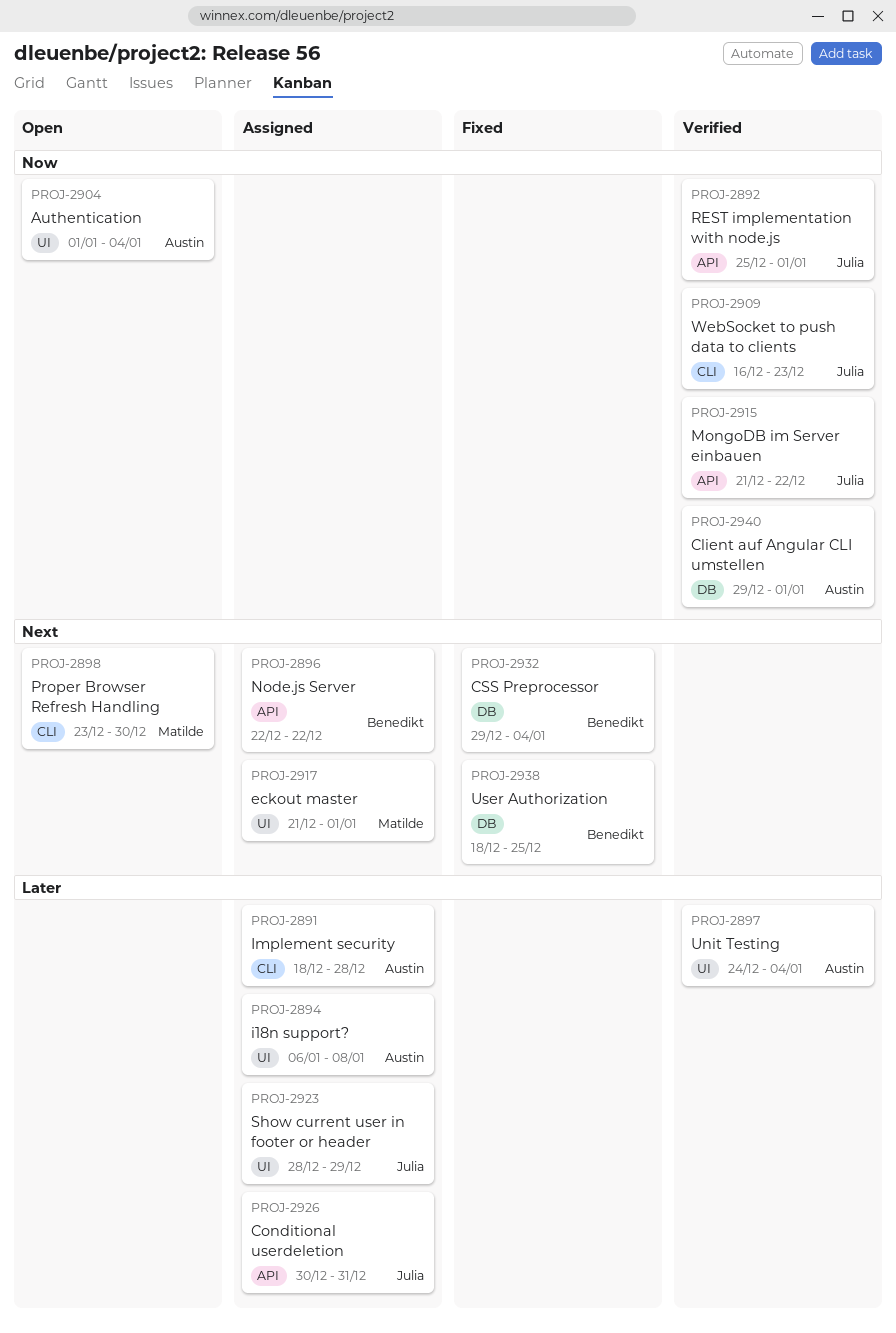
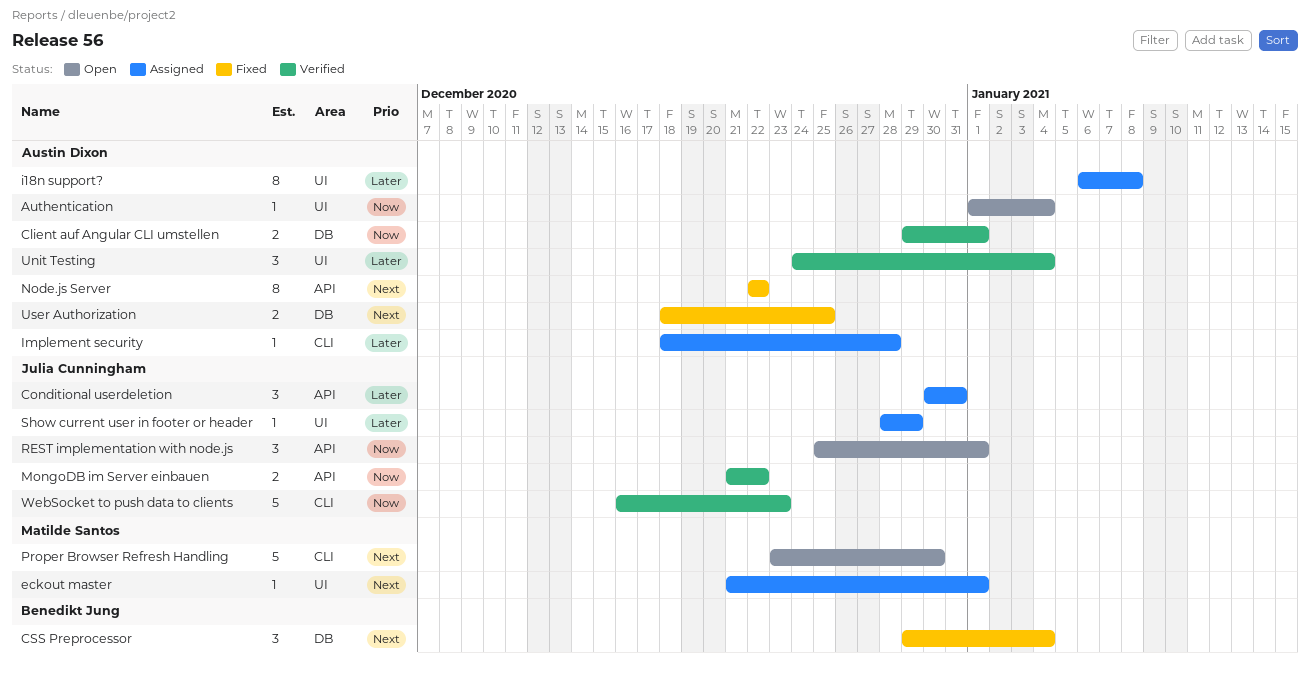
Node.js Server, status: Assigned -> Fixed
Node.js Server, owner: Benedikt Jung -> Austin Dixon
REST implementation with node.js, status: Verified -> Open
User Authorization, owner: Benedikt Jung -> Austin Dixon

